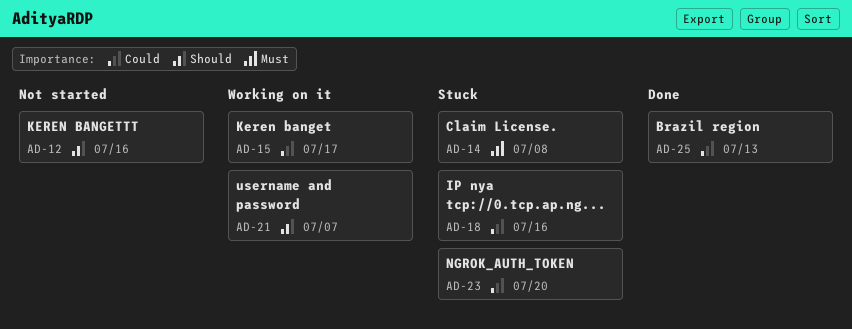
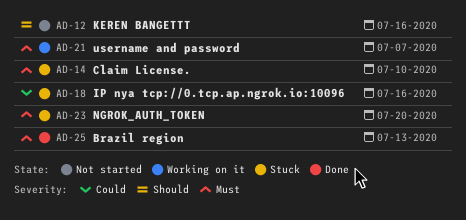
AD-14, due: Jul 8 -> Jul 10
AD-15: present -> none
AD-21, priority: Should -> Must
AD-23, priority: Could -> Must
AD-25, priority: Could -> Must

